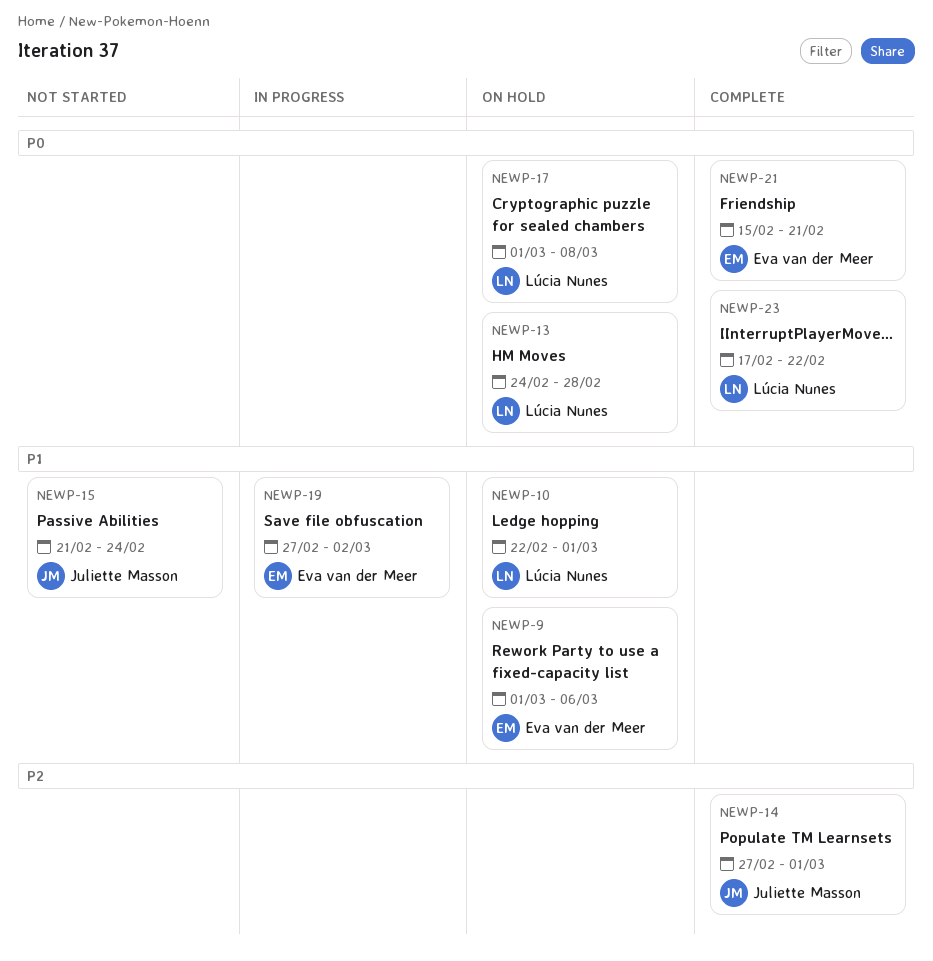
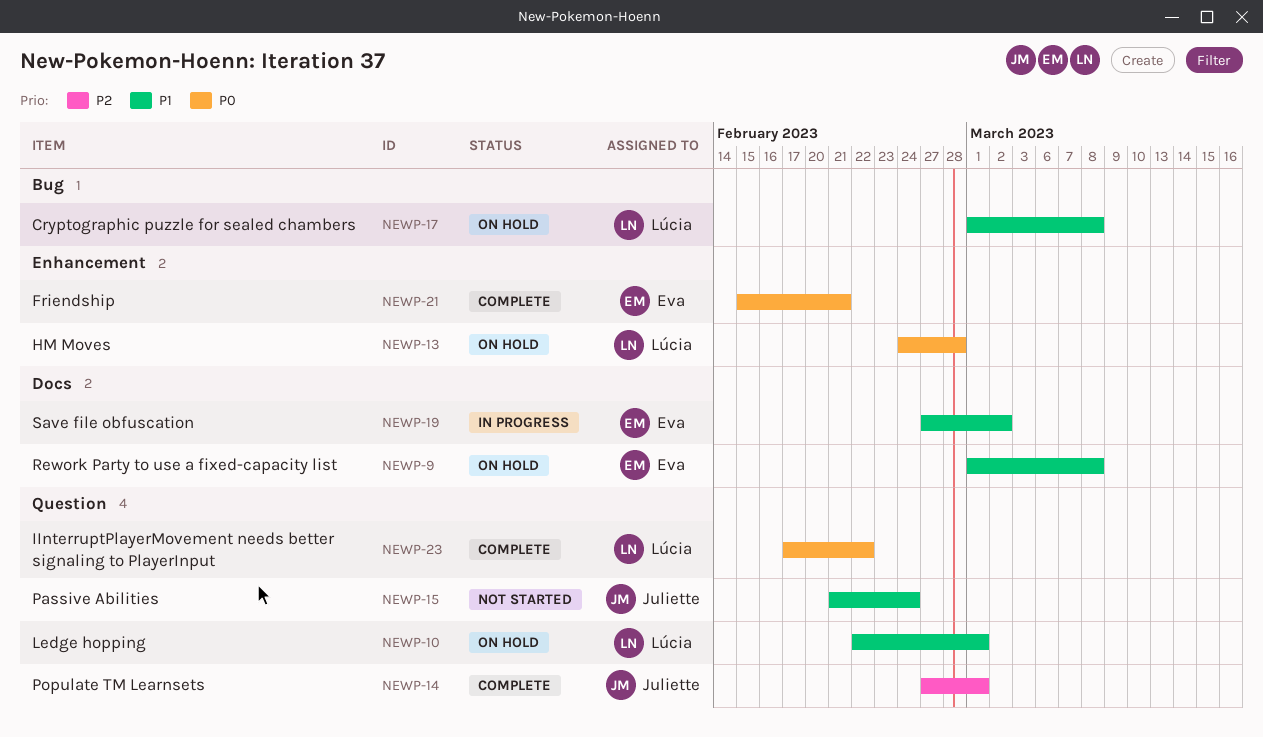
NEWP-9, due: Mar 6 -> Mar 8
NEWP-17, priority: P0 -> P1

